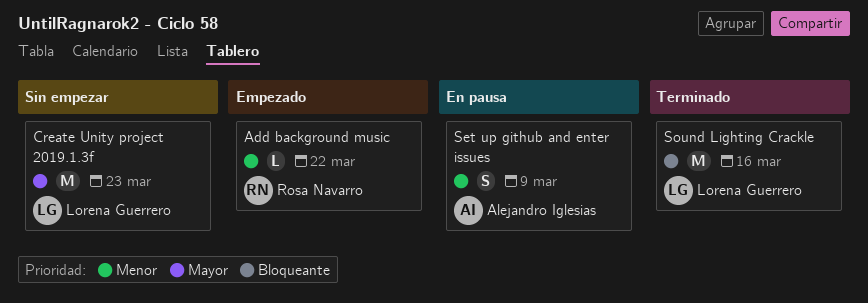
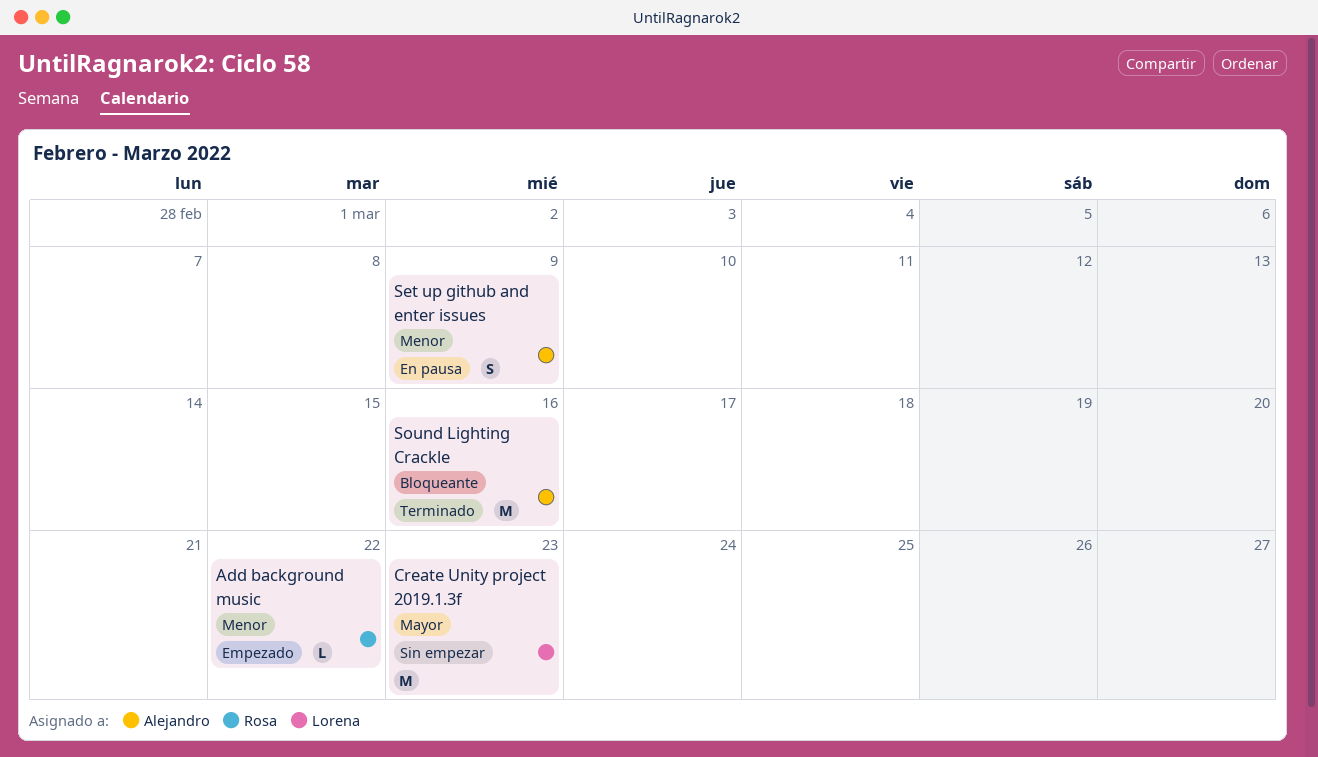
Sound Lighting Crackle, owner: Lorena Guerrero -> Alejandro Iglesias

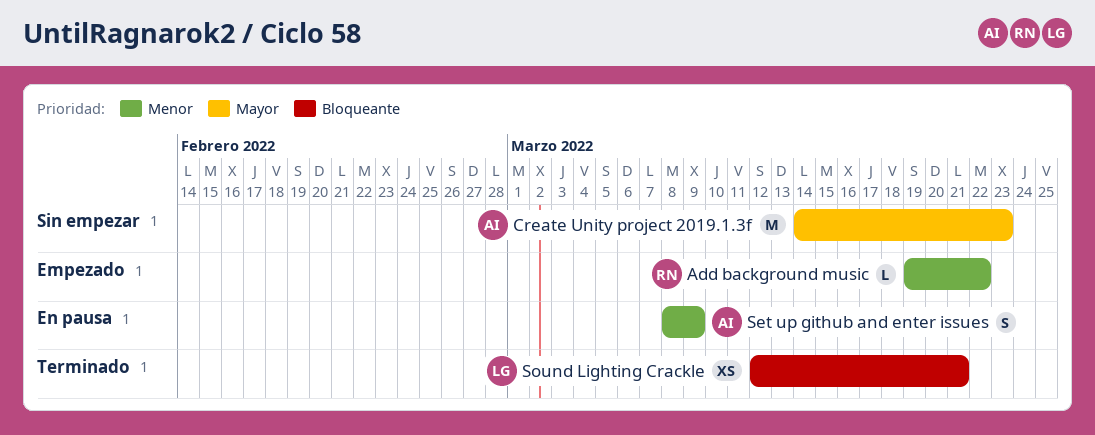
Create Unity project 2019.1.3f, owner: Lorena -> Alejandro
Sound Lighting Crackle, owner: Alejandro -> Lorena
Sound Lighting Crackle, estimate: M -> XS
Sound Lighting Crackle, due: Mar 16 -> Mar 21

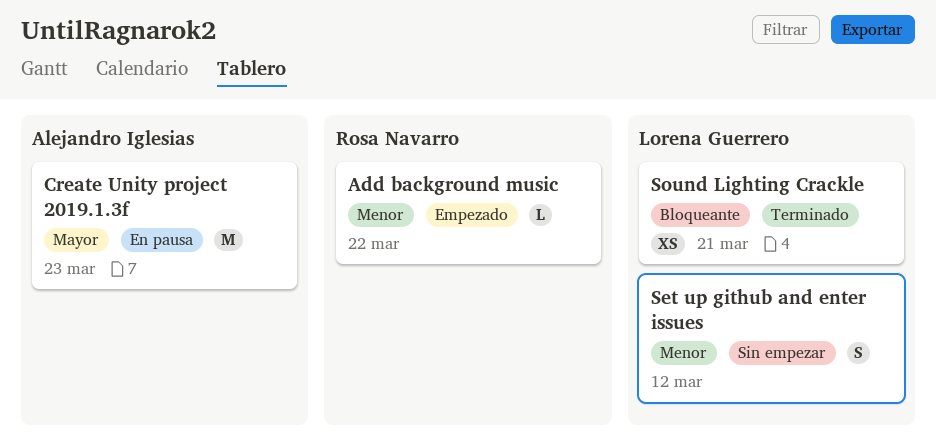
Create Unity project 2019.1.3f, status: Sin empezar -> En pausa
Set up github and enter issues, status: En pausa -> Sin empezar
Set up github and enter issues, owner: Alejandro Iglesias -> Lorena Guerrero
Set up github and enter issues, due: Mar 9 -> Mar 12

